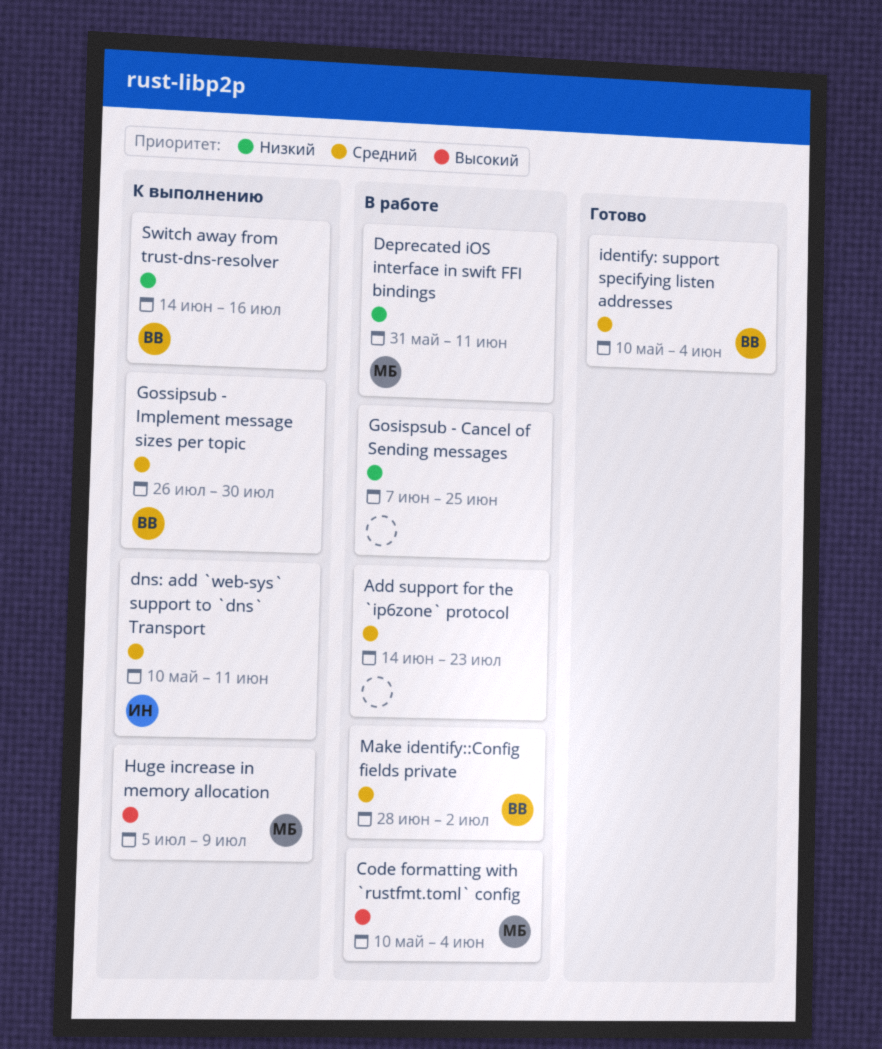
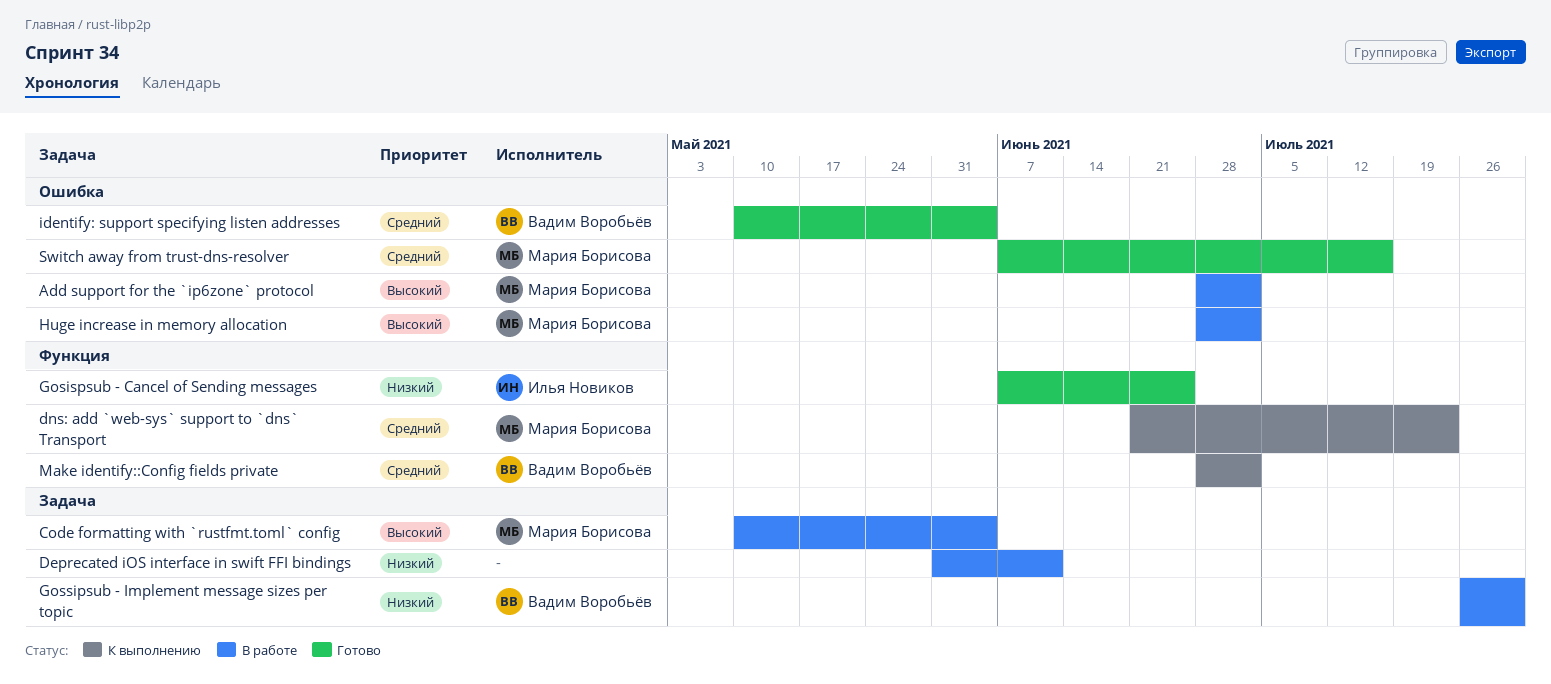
Add support for the `ip6zone` protocol, owner: none -> Мария Борисова
Add support for the `ip6zone` protocol, priority: Средний -> Высокий
Add support for the `ip6zone` protocol, start: Jun 14 -> Jun 28
Add support for the `ip6zone` protocol, due: Jul 23 -> Jul 2
Deprecated iOS interface in swift FFI bindings, owner: Мария Борисова -> none
dns: add `web-sys` support to `dns` Transport, owner: Илья Новиков -> Мария Борисова
dns: add `web-sys` support to `dns` Transport, start: May 10 -> Jun 21
dns: add `web-sys` support to `dns` Transport, due: Jun 11 -> Jul 23
Gosispsub - Cancel of Sending messages, status: В работе -> Готово
Gosispsub - Cancel of Sending messages, owner: none -> Илья Новиков
Gossipsub - Implement message sizes per topic, status: К выполнению -> В работе
Gossipsub - Implement message sizes per topic, priority: Средний -> Низкий
Huge increase in memory allocation, status: К выполнению -> В работе
Huge increase in memory allocation, start: Jul 5 -> Jun 28
Huge increase in memory allocation, due: Jul 9 -> Jul 2
Make identify::Config fields private, status: В работе -> К выполнению
Switch away from trust-dns-resolver, status: К выполнению -> Готово
Switch away from trust-dns-resolver, owner: Вадим Воробьёв -> Мария Борисова
Switch away from trust-dns-resolver, priority: Низкий -> Средний
Switch away from trust-dns-resolver, start: Jun 14 -> Jun 7

